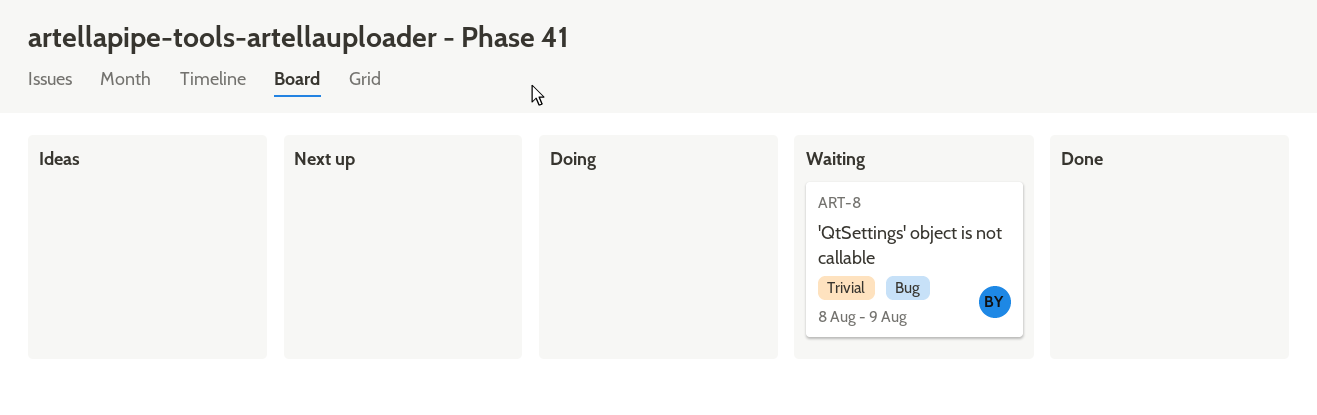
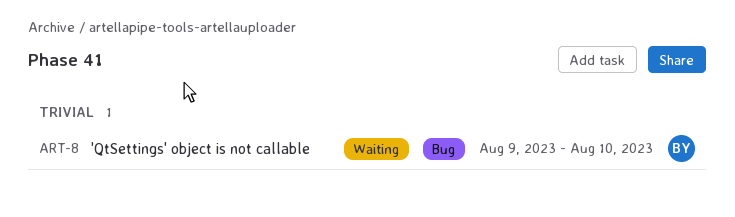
ART-8, start: Aug 8 -> Aug 9
ART-8, due: Aug 9 -> Aug 10

